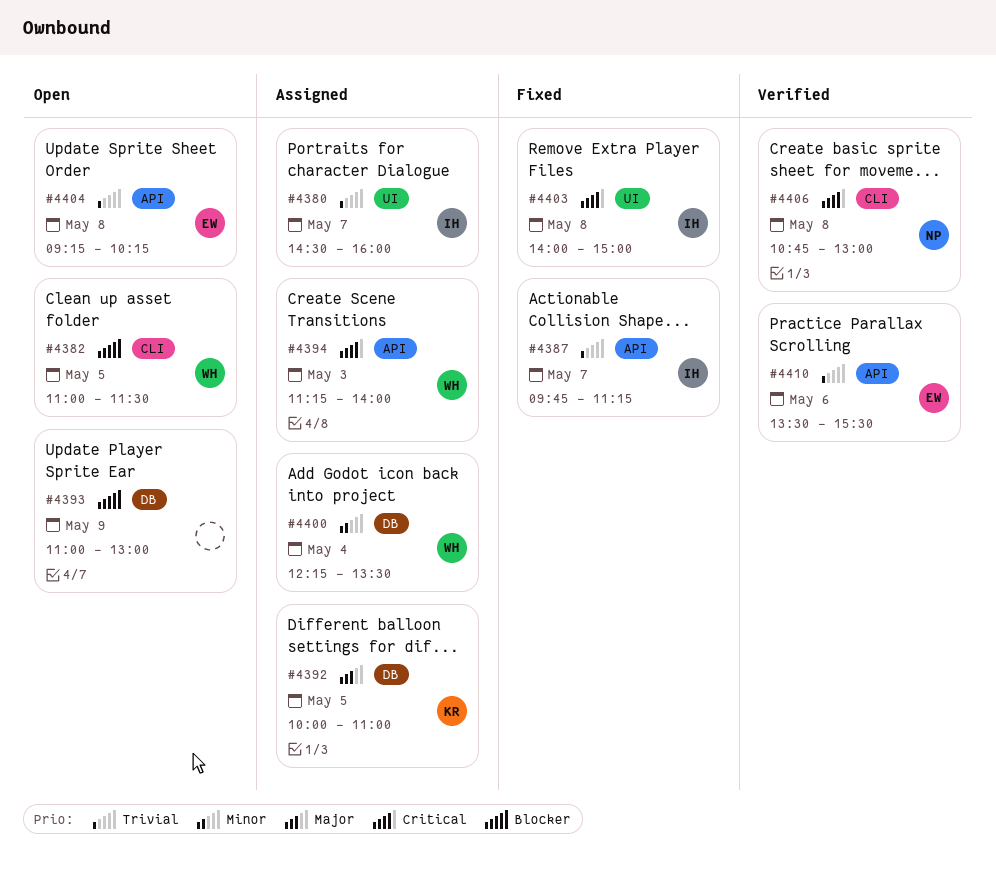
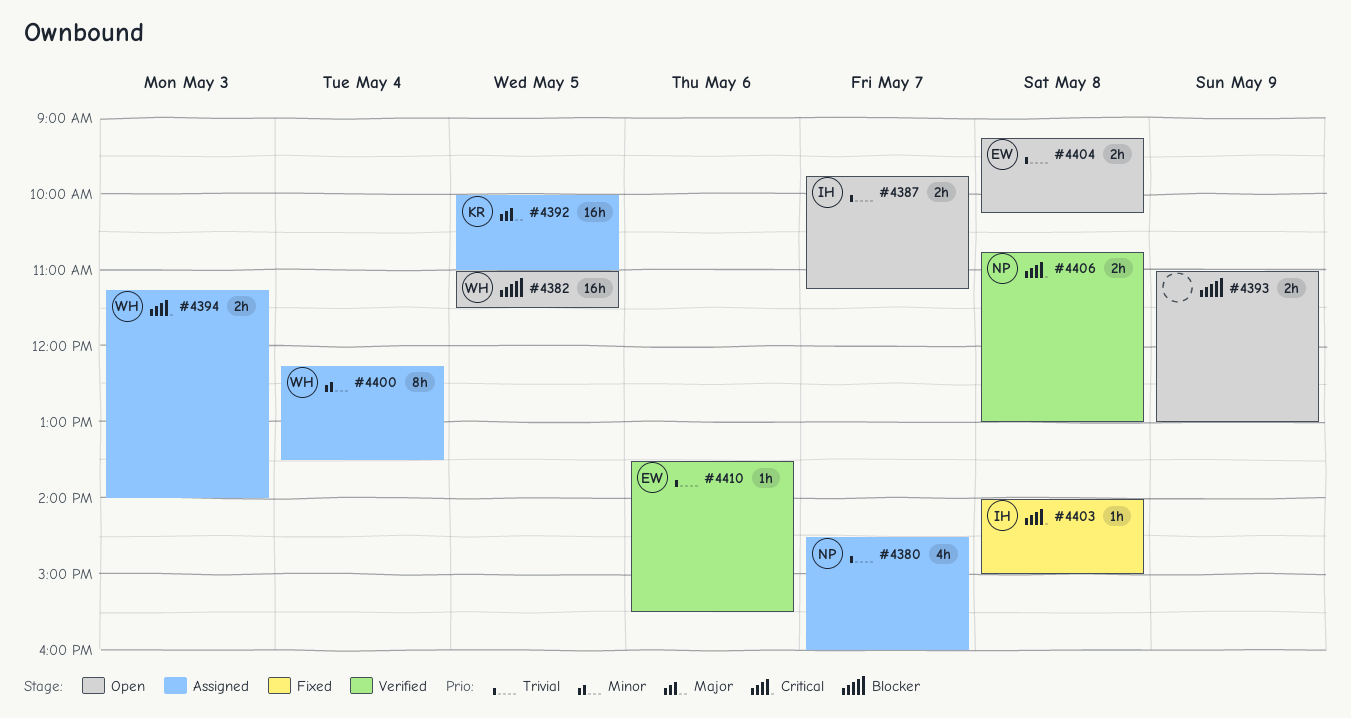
#4380, owner: IH -> NP
#4387, status: Fixed -> Open

